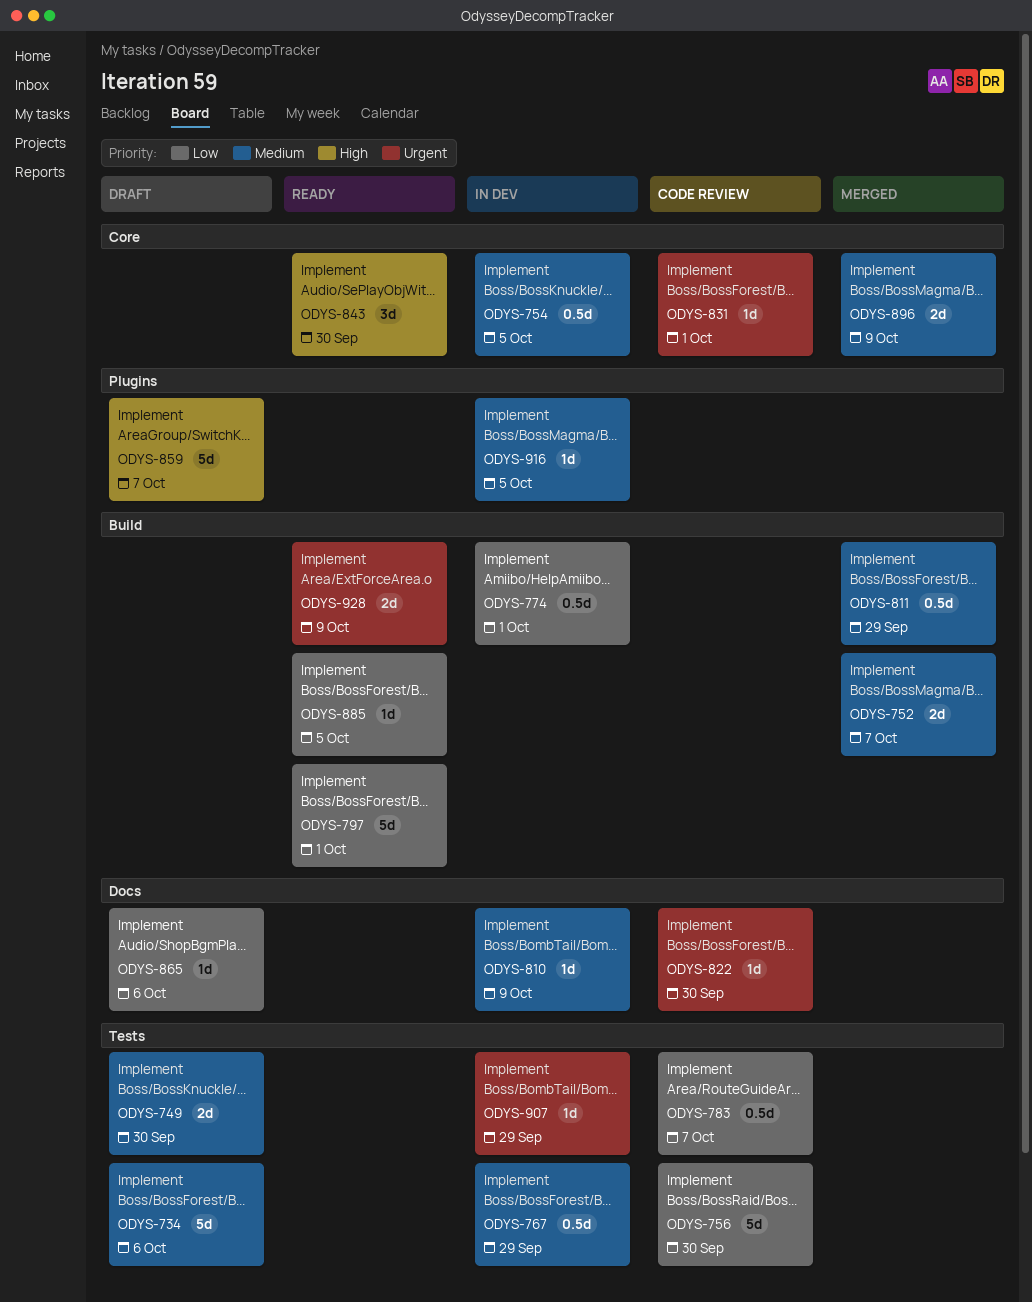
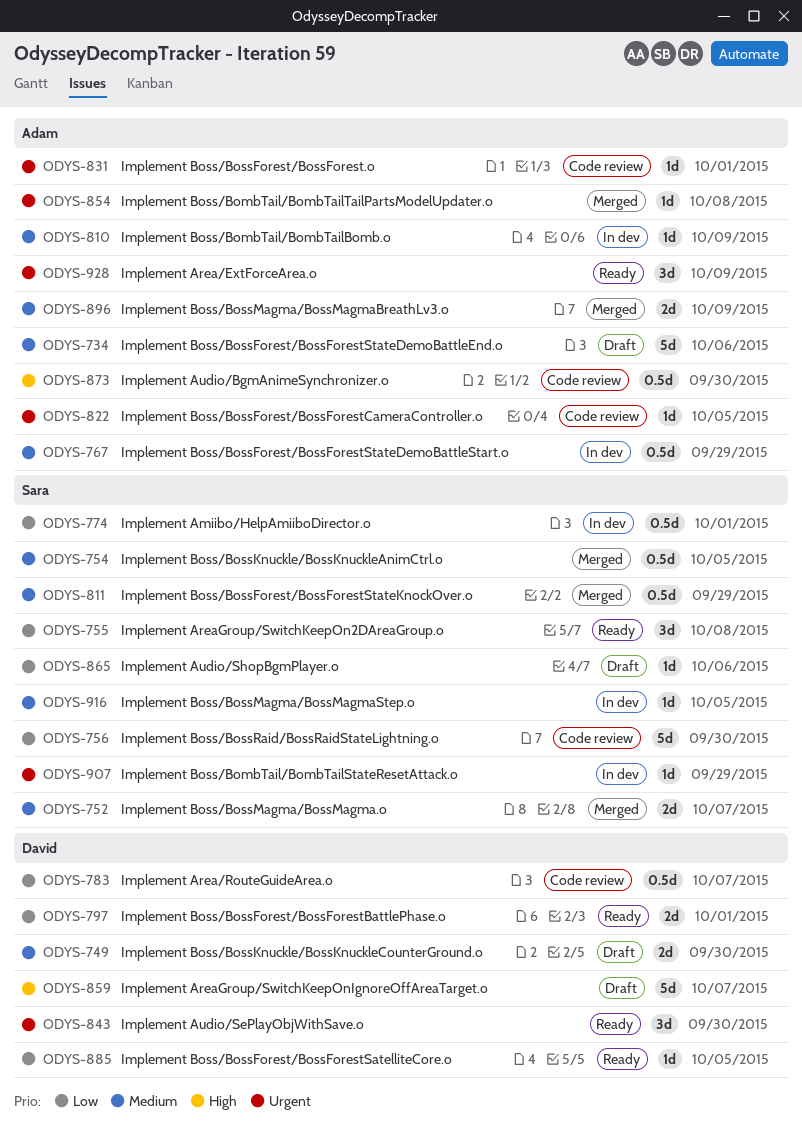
ODYS-754, status: In dev -> Merged
ODYS-755: none -> present
ODYS-797, estimate: 5d -> 2d
ODYS-822, due: Sep 30 -> Oct 5
ODYS-843, priority: High -> Urgent
ODYS-854: none -> present
ODYS-873: none -> present
ODYS-928, estimate: 2d -> 3d

